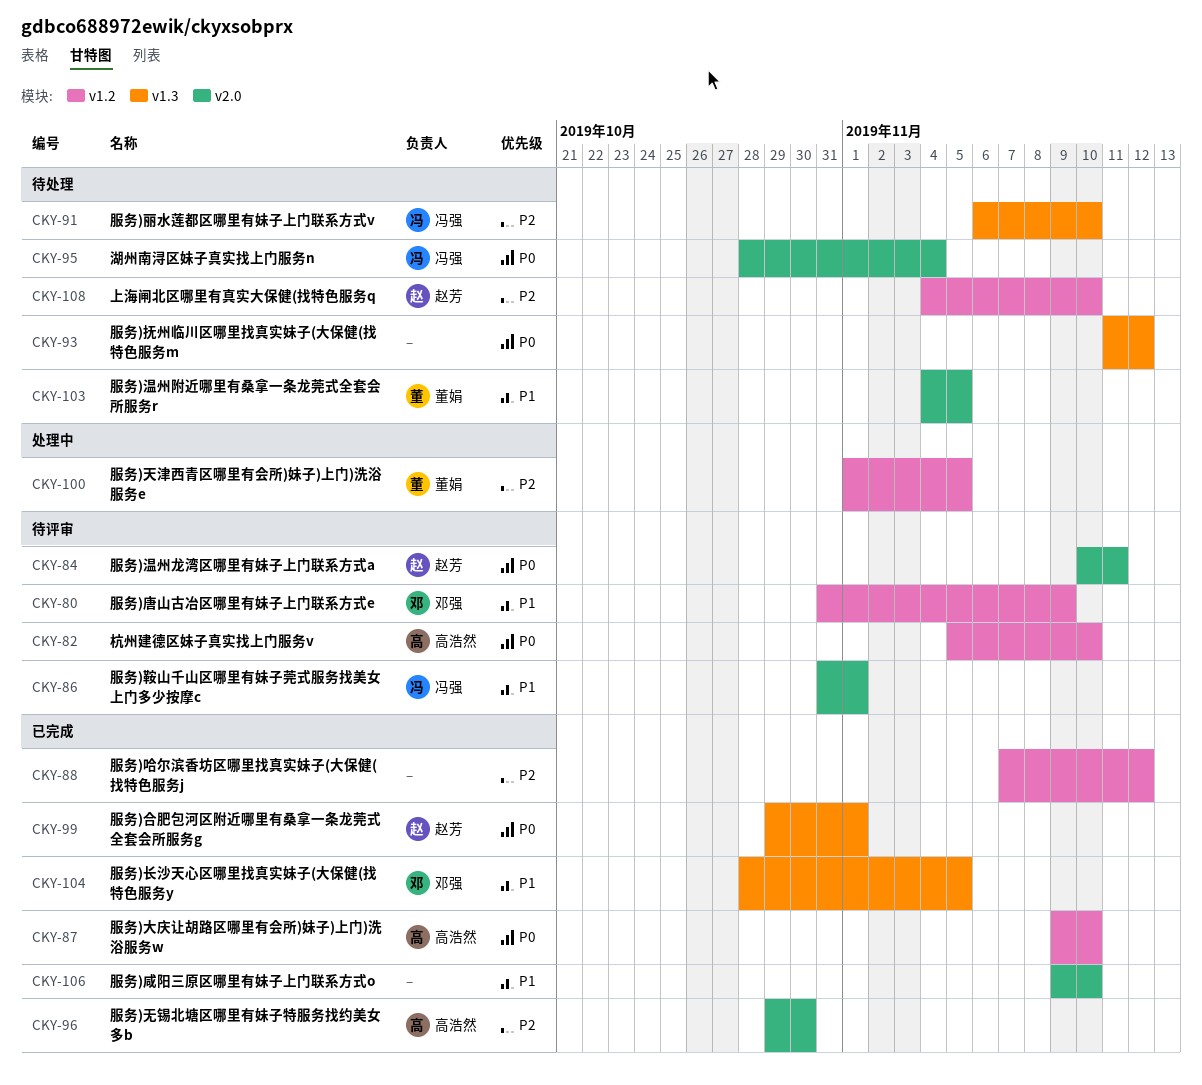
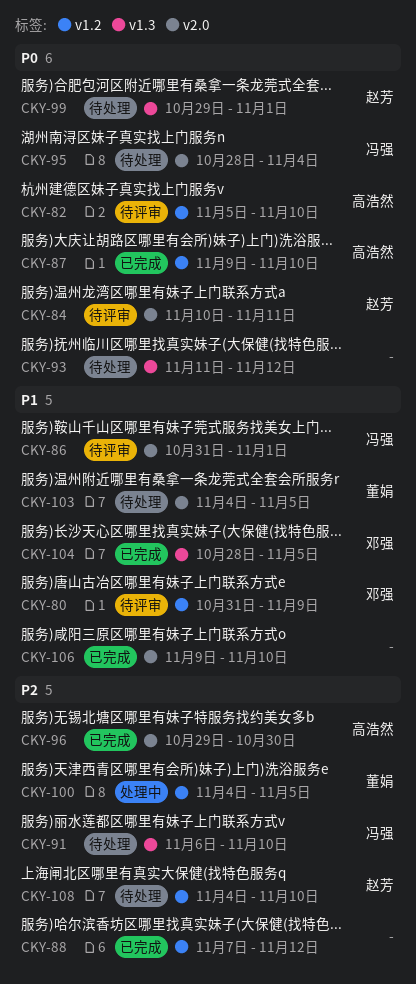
CKY-99, status: 已完成 -> 待处理
CKY-100, start: Nov 1 -> Nov 4

